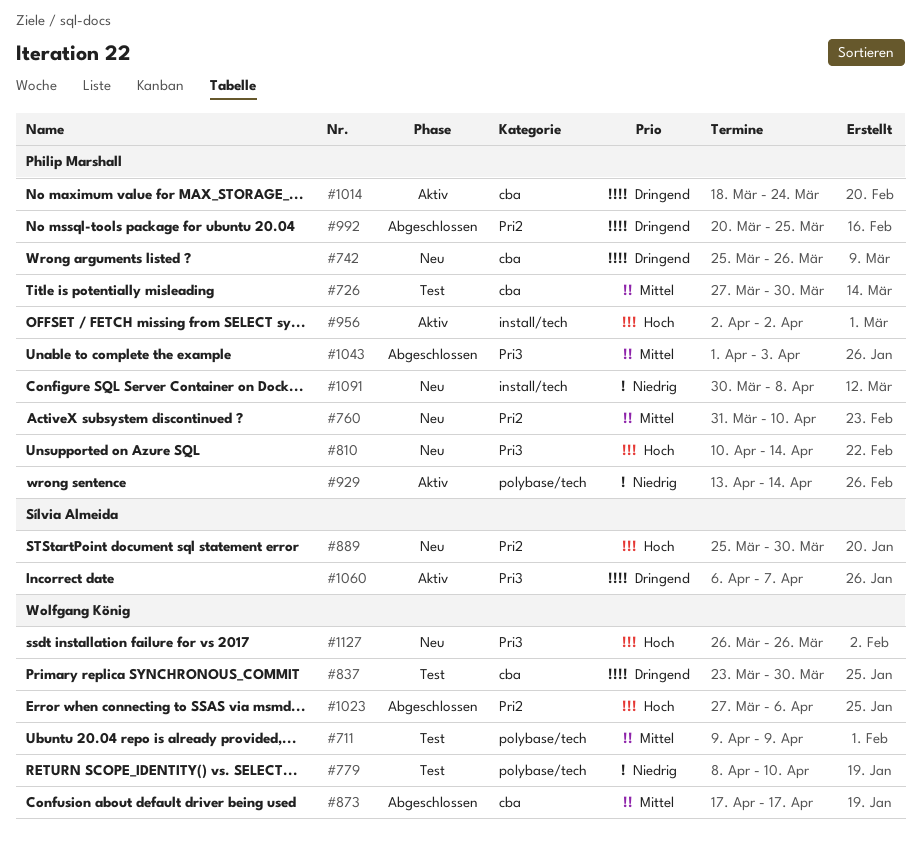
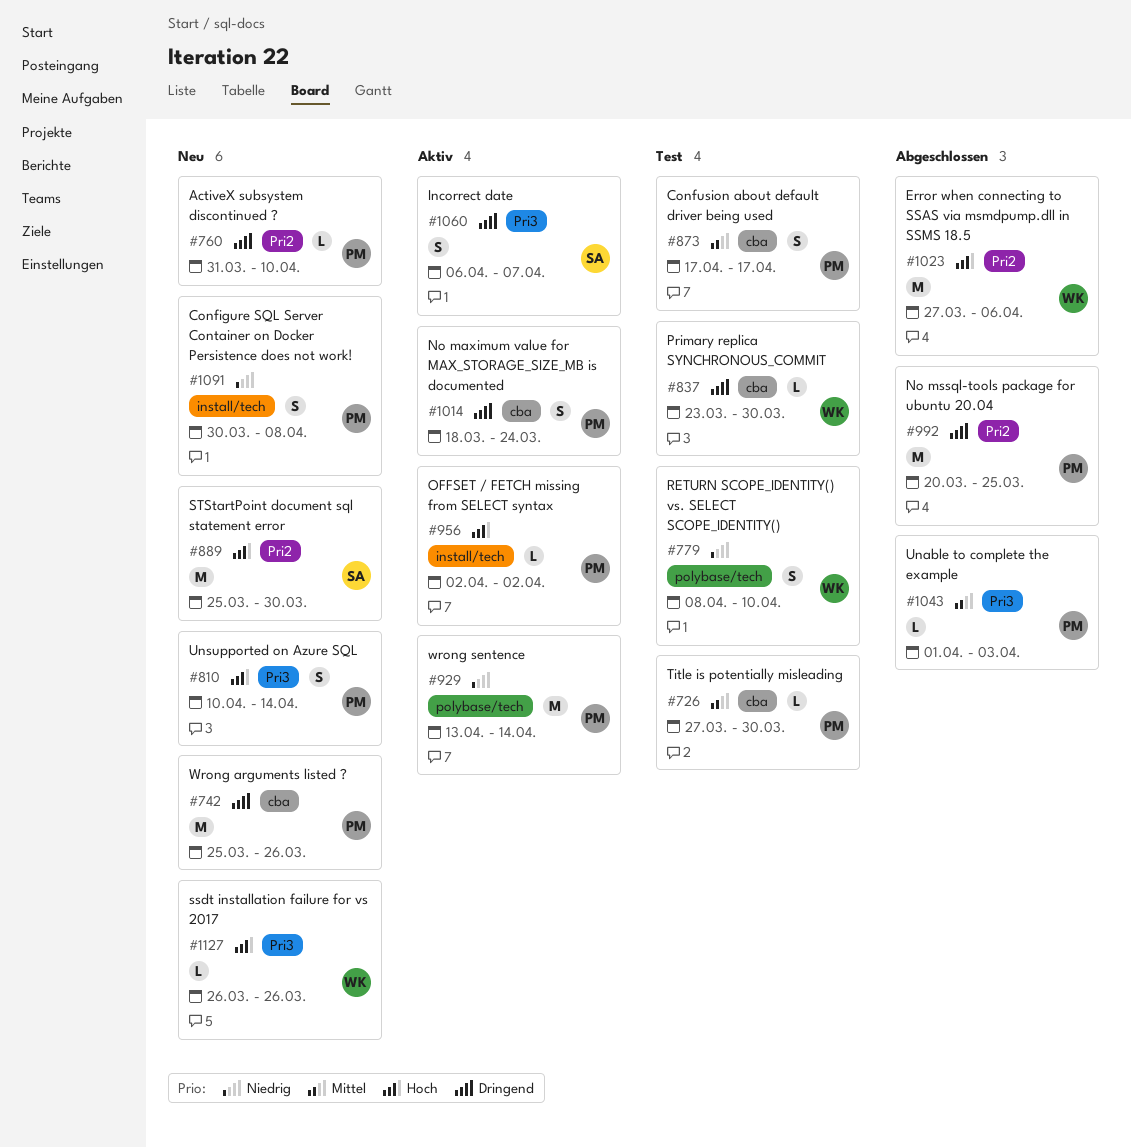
#711: present -> none
#760, priority: Mittel -> Dringend
#873, status: Abgeschlossen -> Test
#873, owner: Wolfgang König -> Philip Marshall

